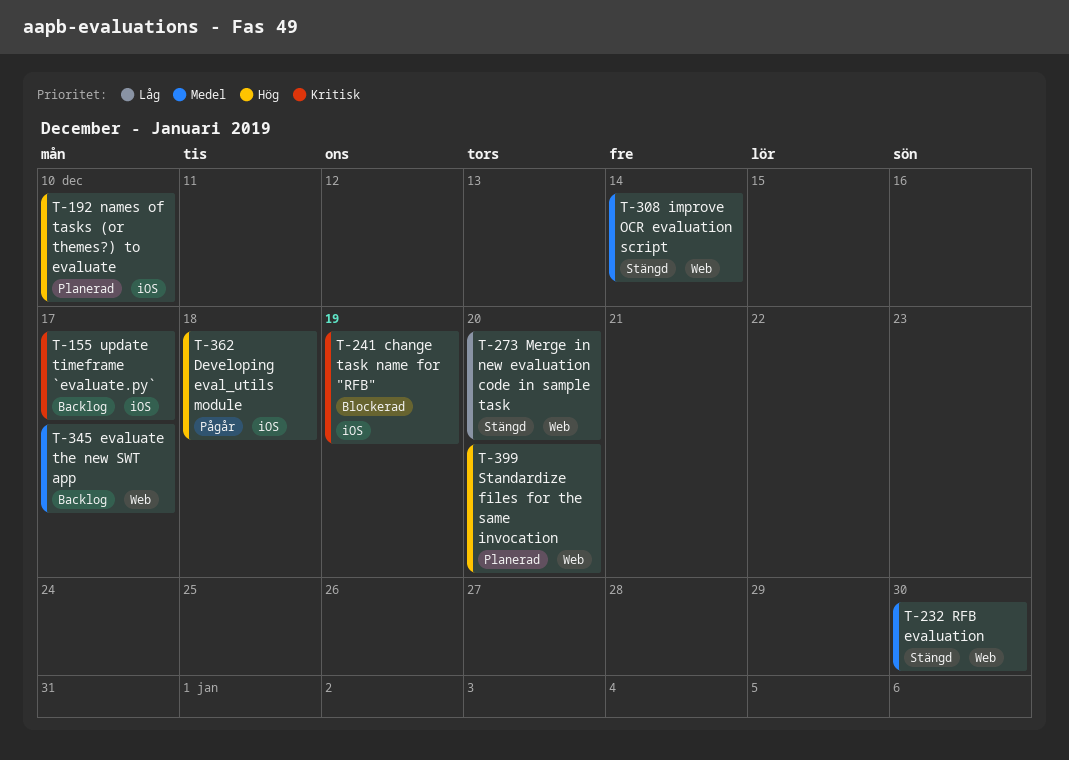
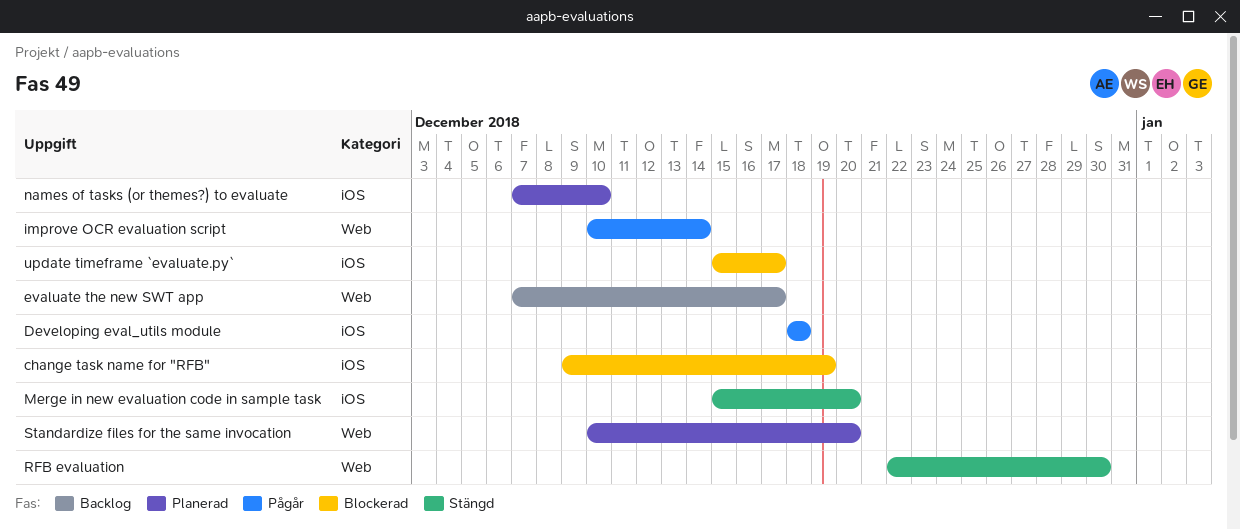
improve OCR evaluation script, status: Stängd -> Pågår
Merge in new evaluation code in sample task, label: Web -> iOS
update timeframe `evaluate.py`, status: Backlog -> Blockerad

